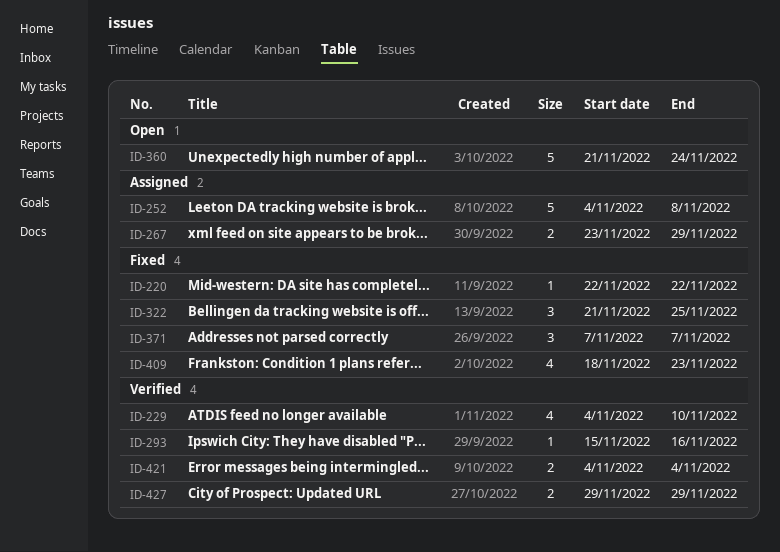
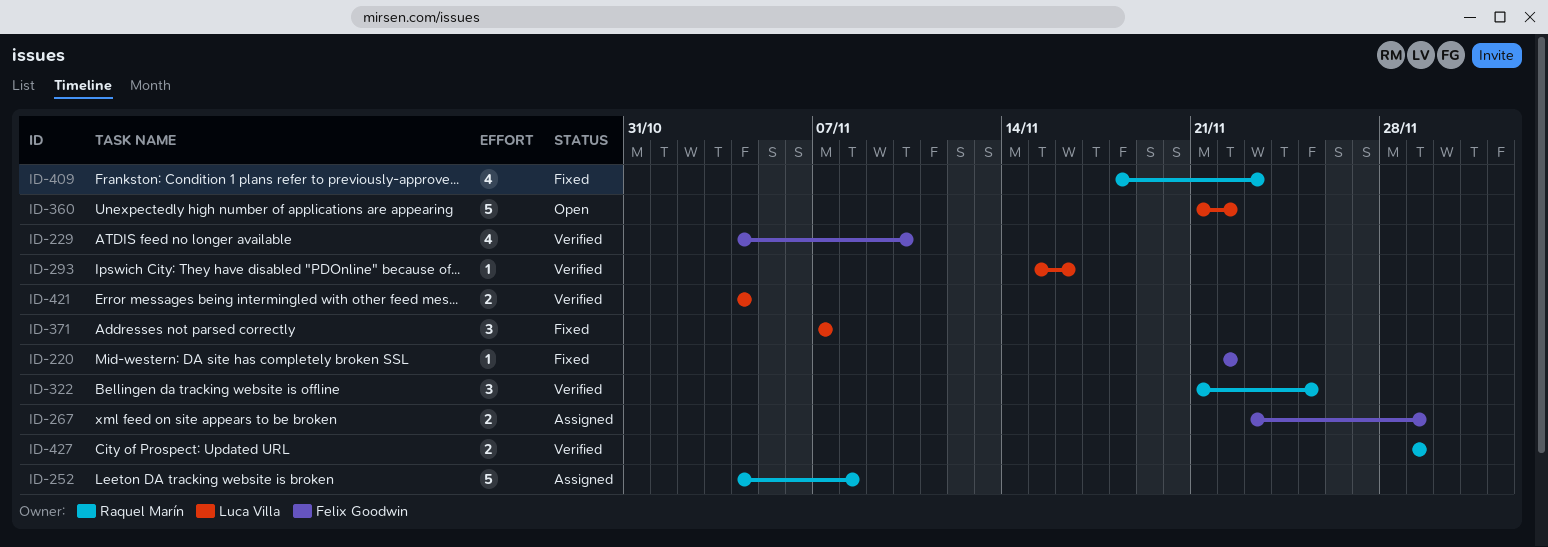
ID-322, status: Fixed -> Verified
ID-360, due: Nov 24 -> Nov 22

